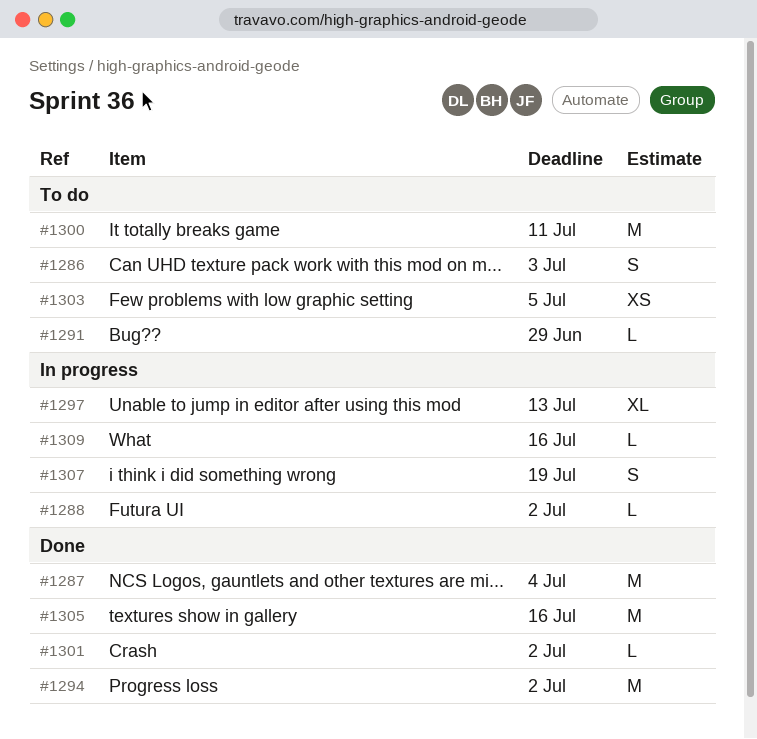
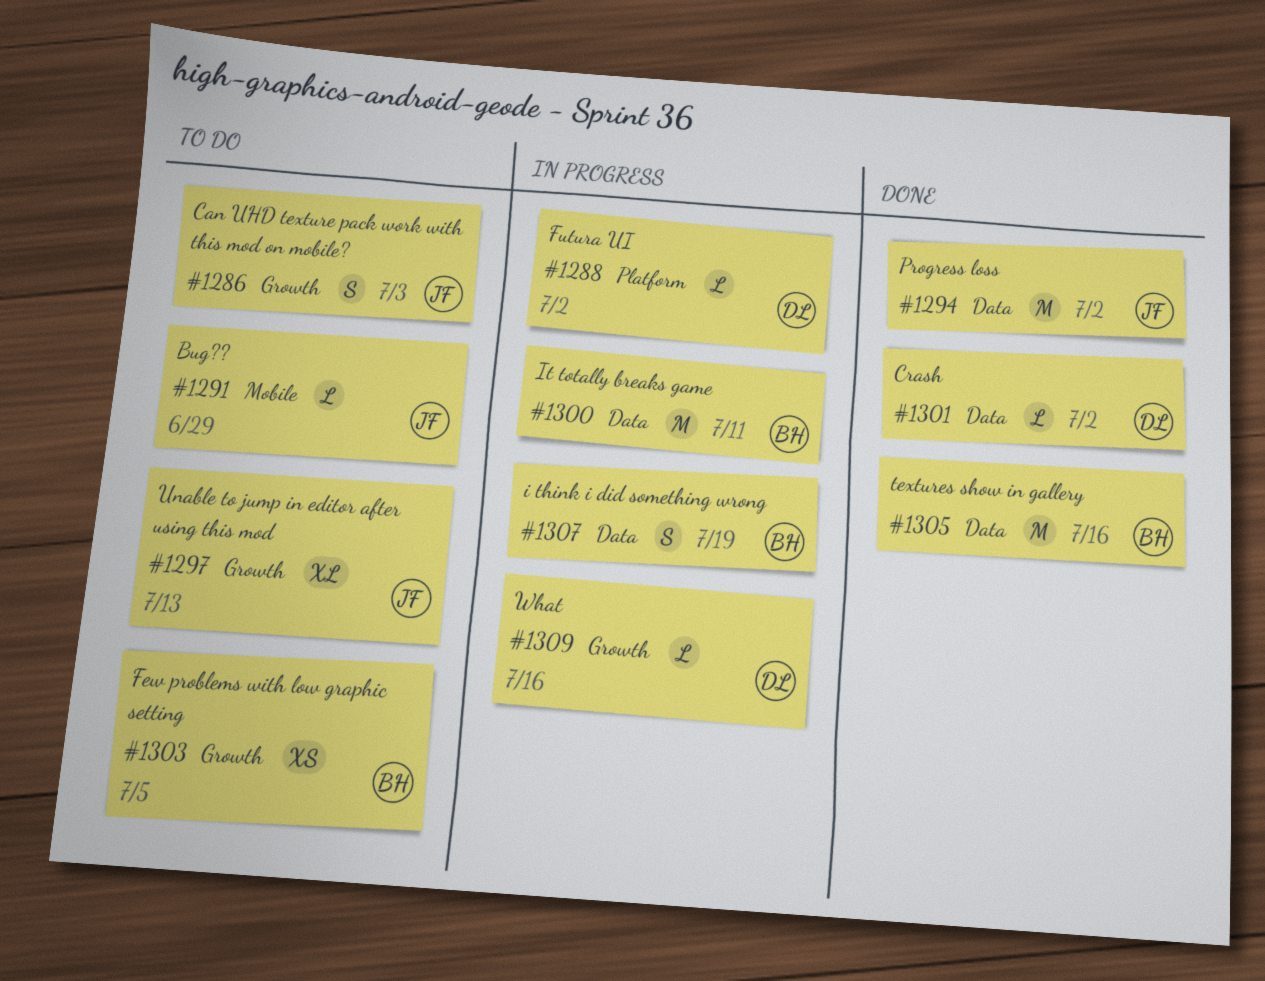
#1287: present -> none
#1297, status: In progress -> To do
#1300, status: To do -> In progress

